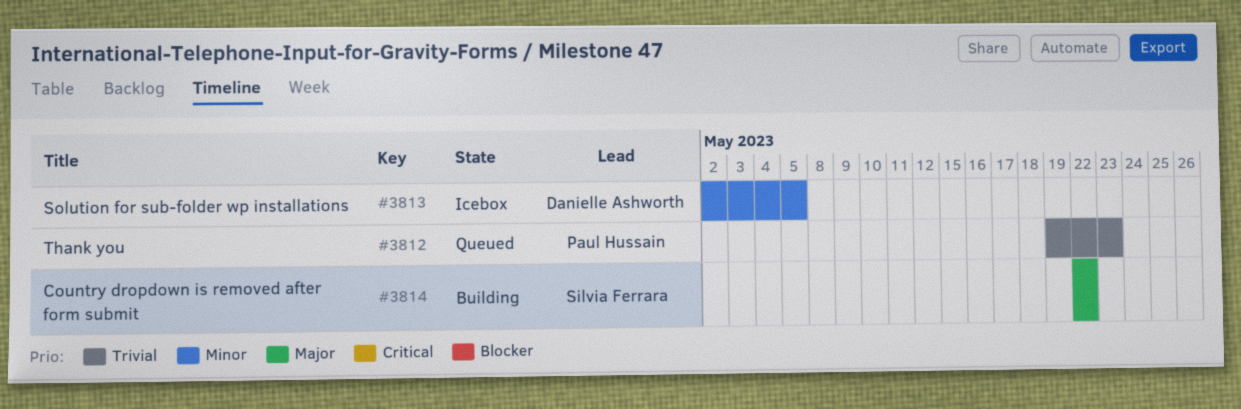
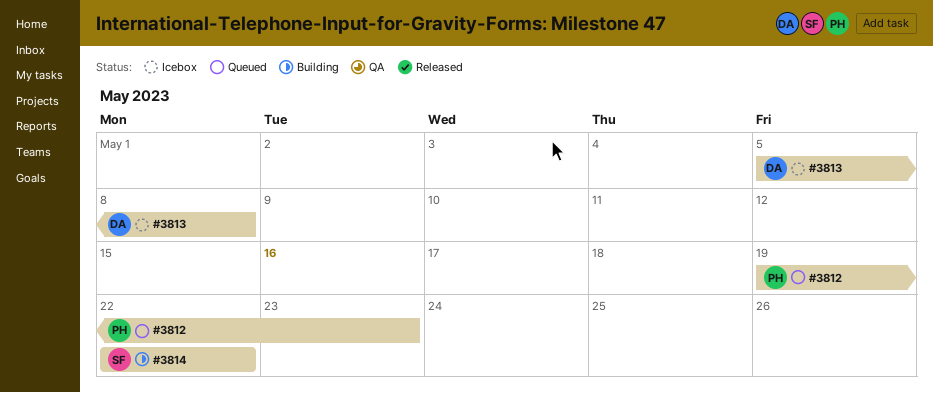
#3813, start: May 2 -> May 5
#3813, due: May 5 -> May 8

